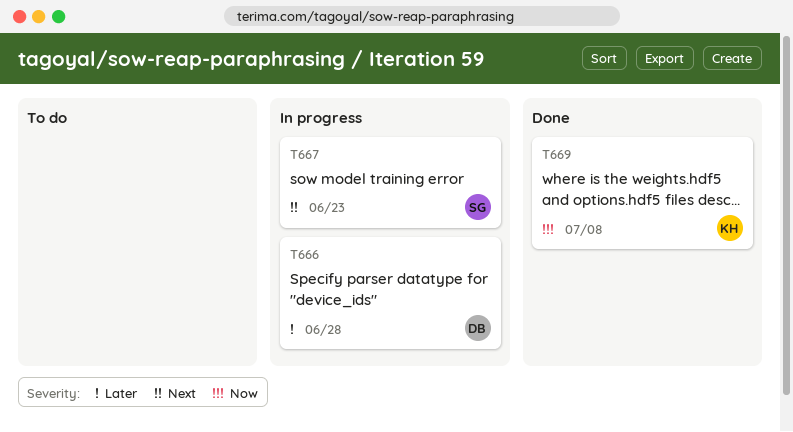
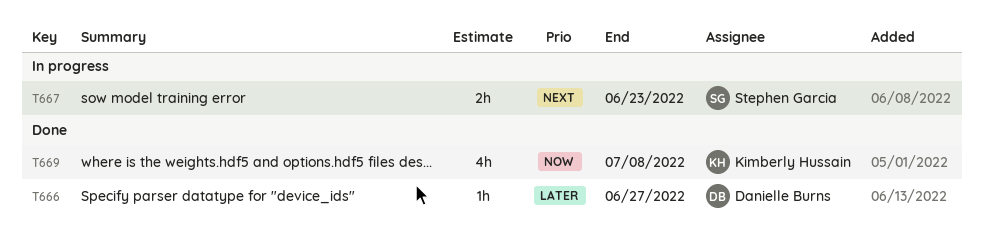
T666, status: In progress -> Done
T666, due: Jun 28 -> Jun 27

